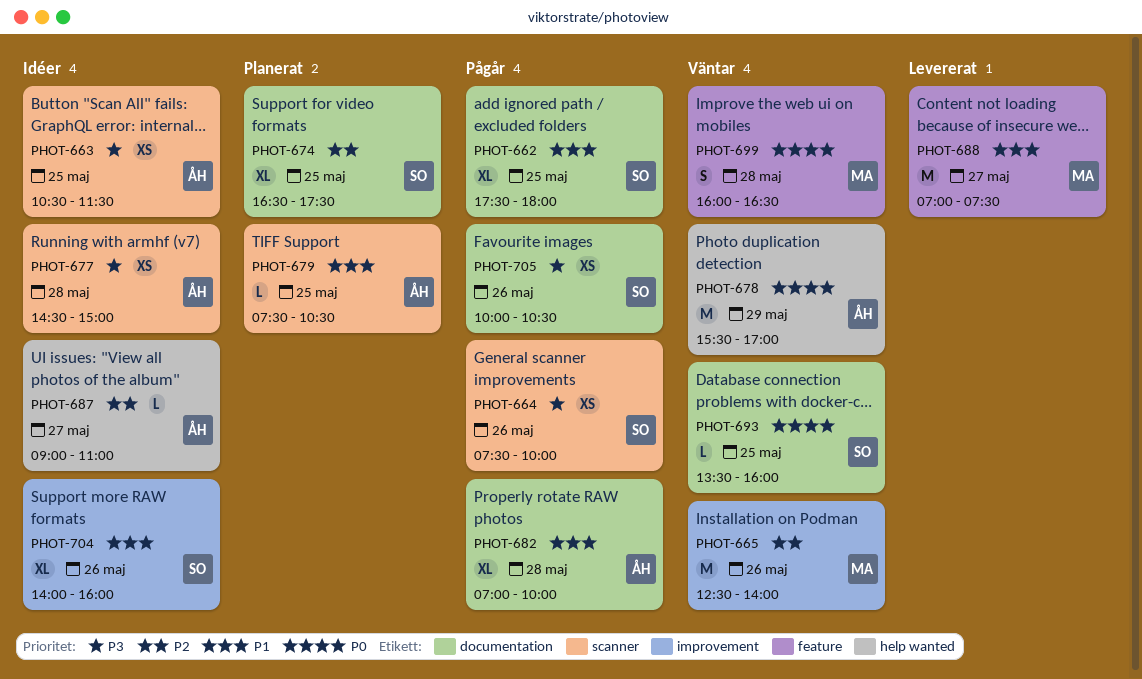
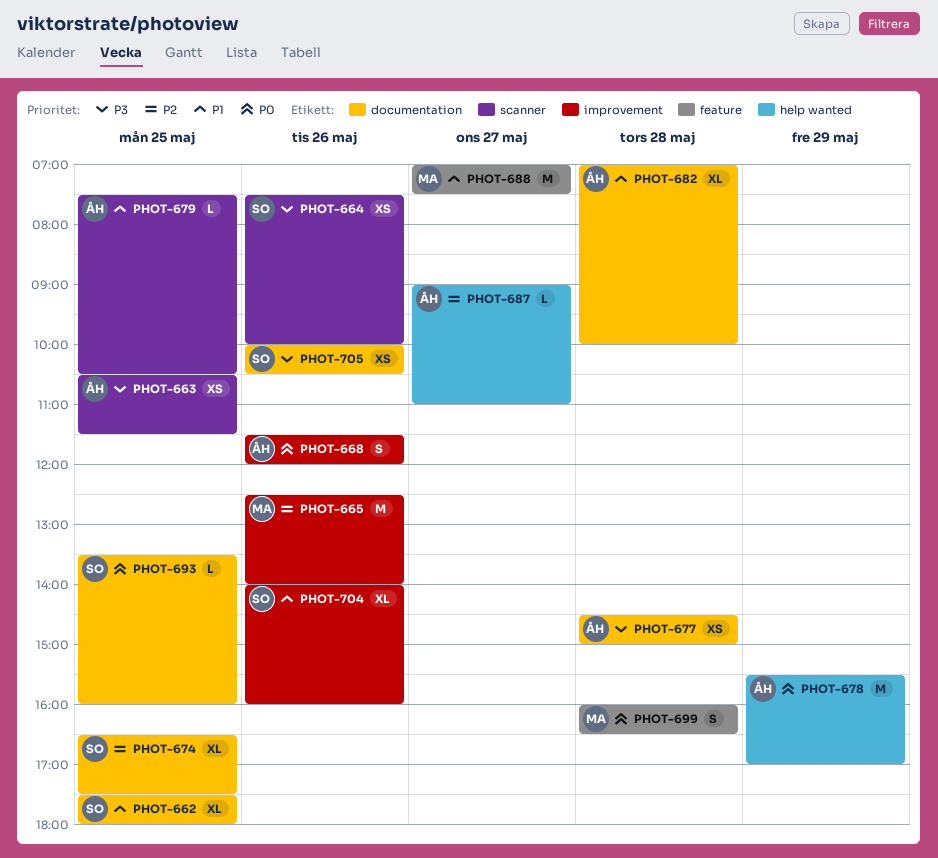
PHOT-668: none -> present
PHOT-677, label: scanner -> documentation

